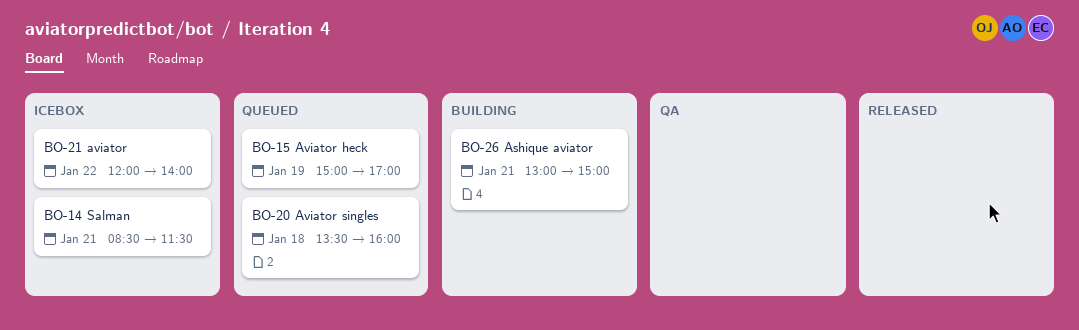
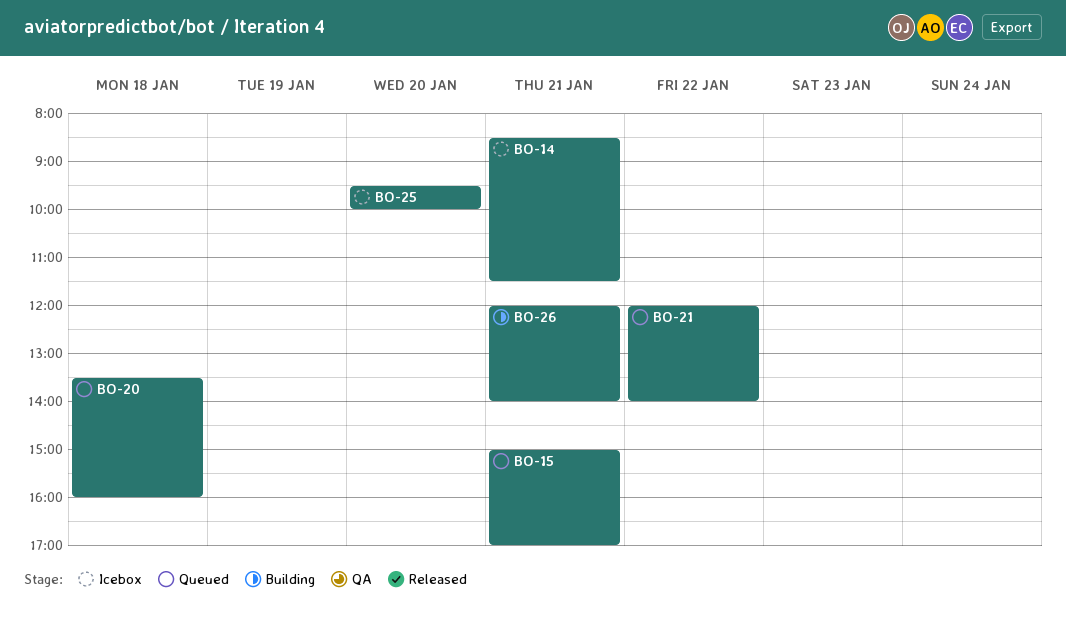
BO-15, day: Jan 19 -> Jan 21
BO-21, status: Icebox -> Queued
BO-25: none -> present
BO-26, begins: 13:00 -> 12:00
BO-26, ends: 15:00 -> 14:00

